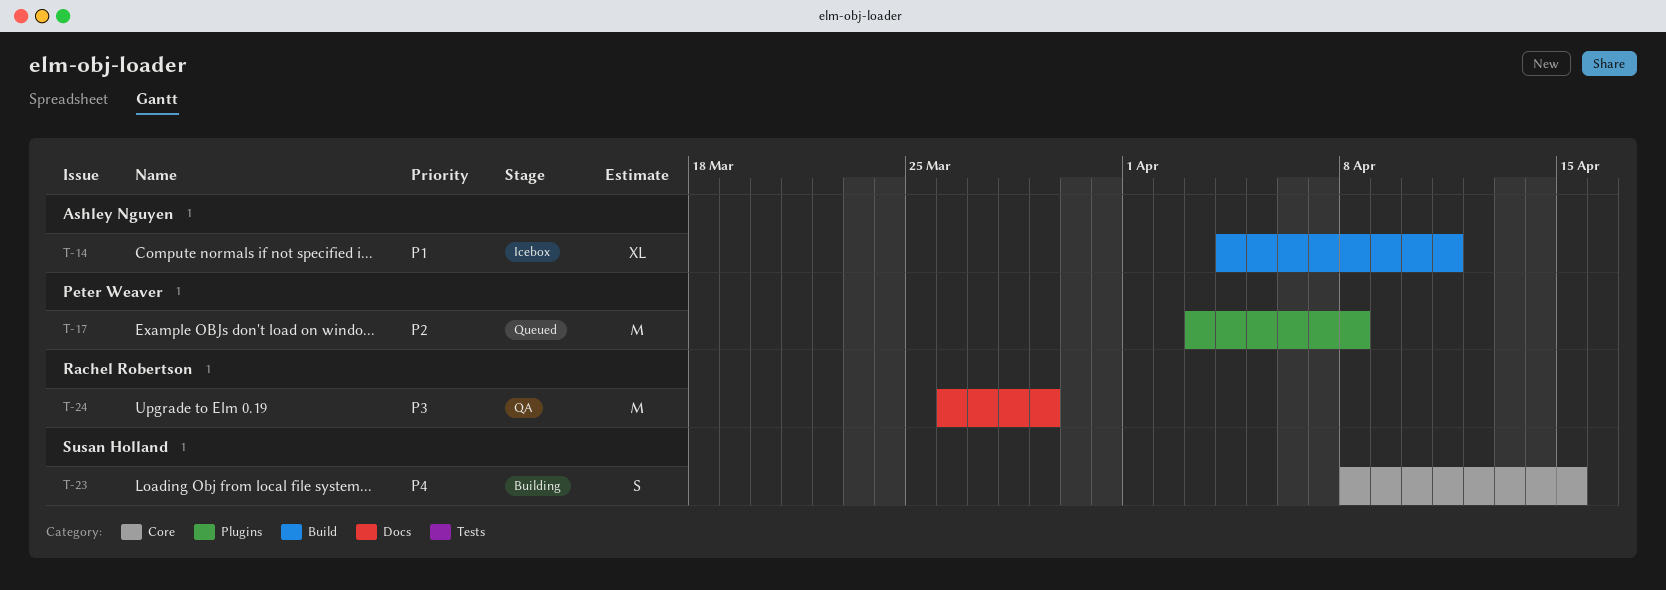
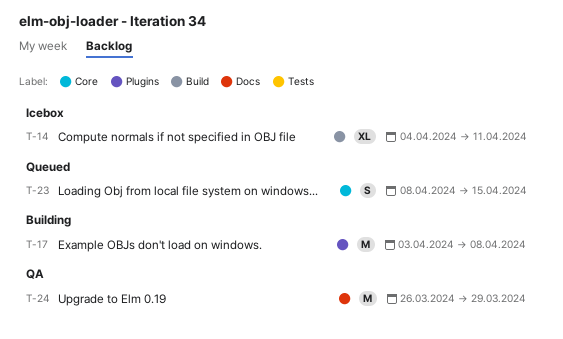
T-17, status: Queued -> Building
T-23, status: Building -> Queued

